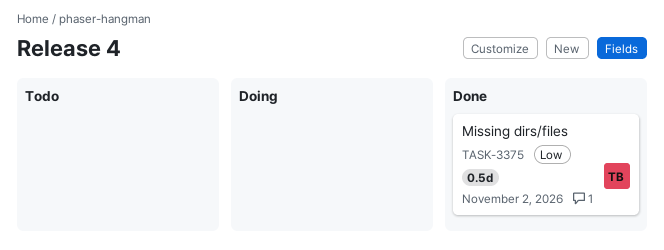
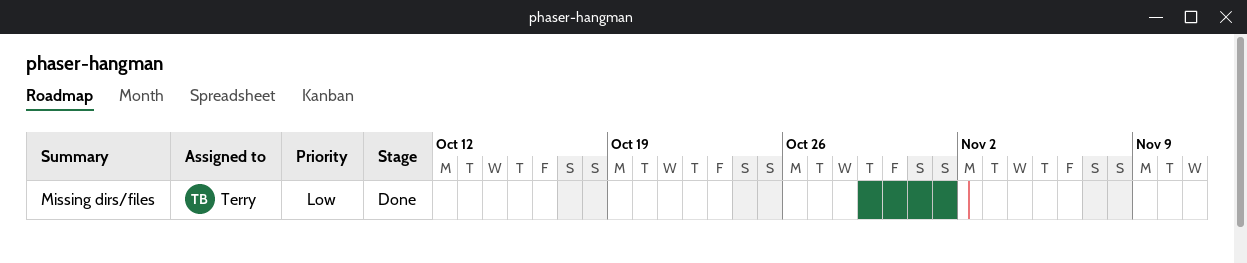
Missing dirs/files, due: Nov 2 -> Nov 1

